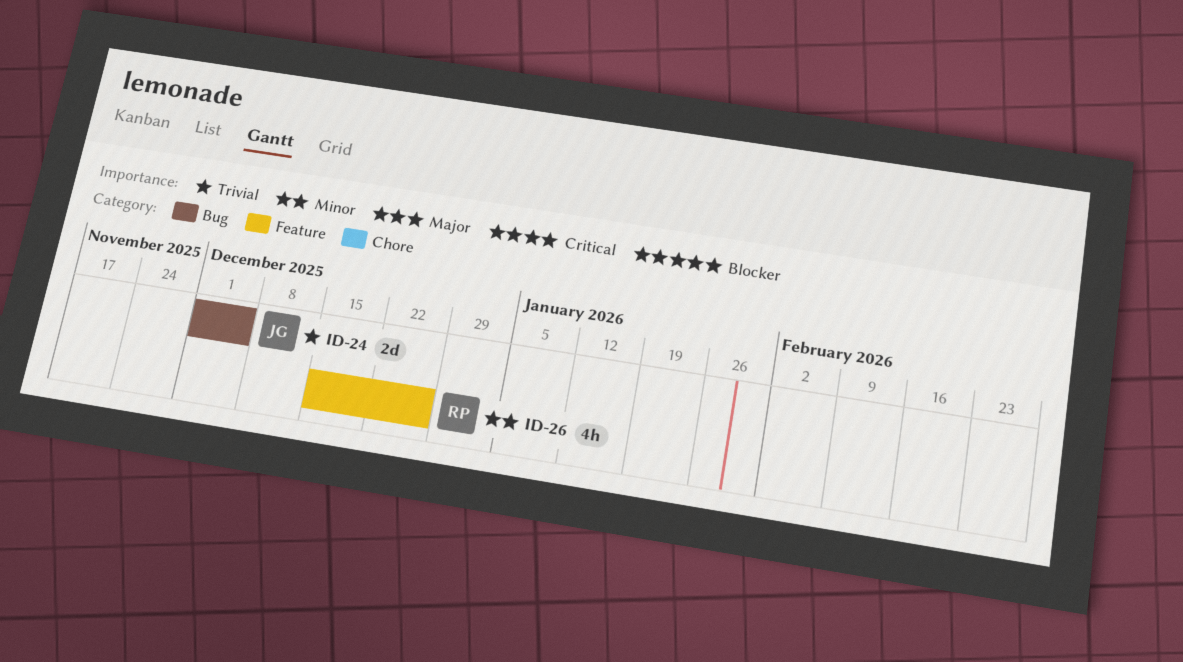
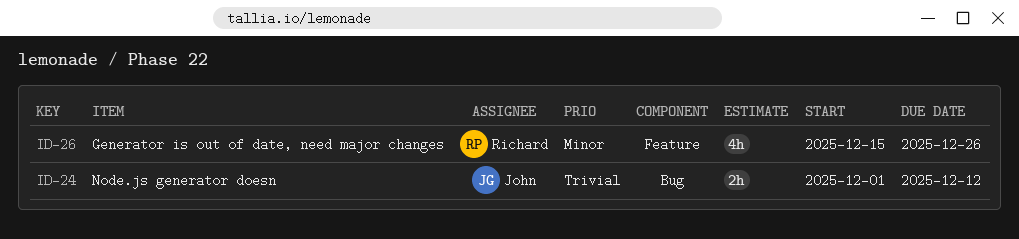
ID-24, estimate: 2d -> 2h
ID-24, due: Dec 5 -> Dec 12

